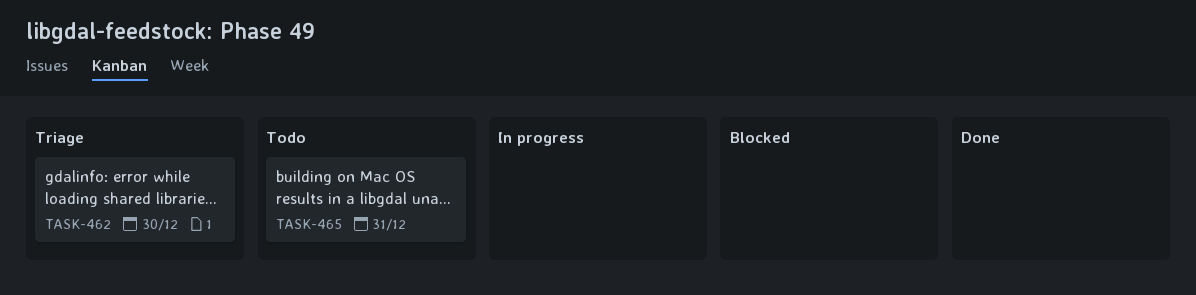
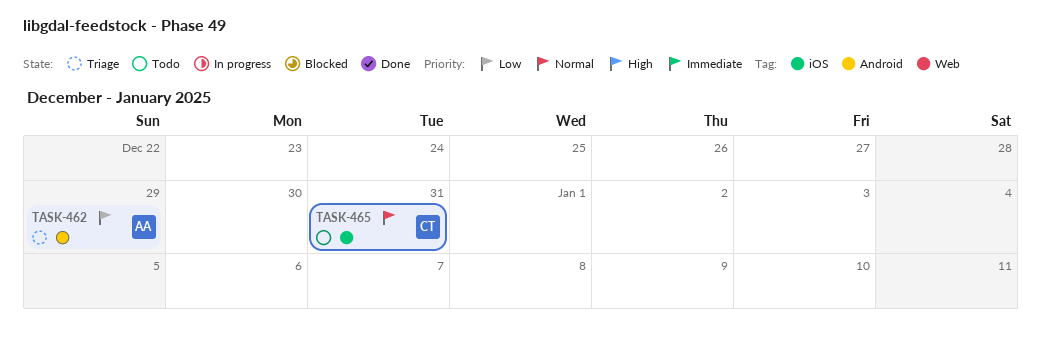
TASK-462, due: Dec 30 -> Dec 29

